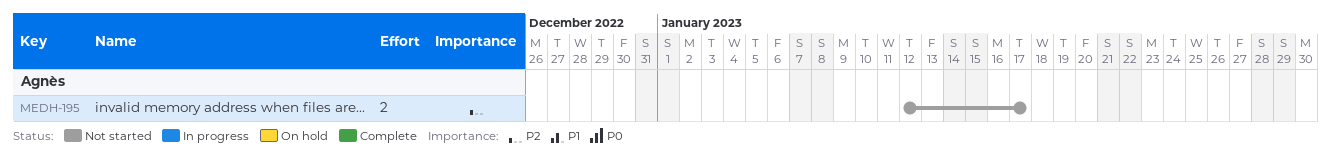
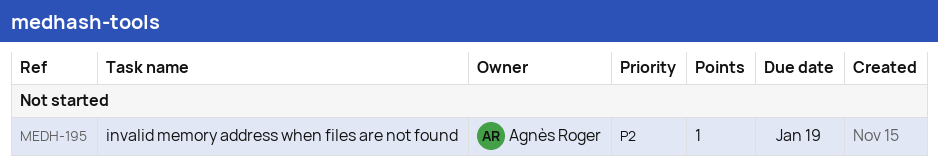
MEDH-195, estimate: 2 -> 1
MEDH-195, due: Jan 17 -> Jan 19

